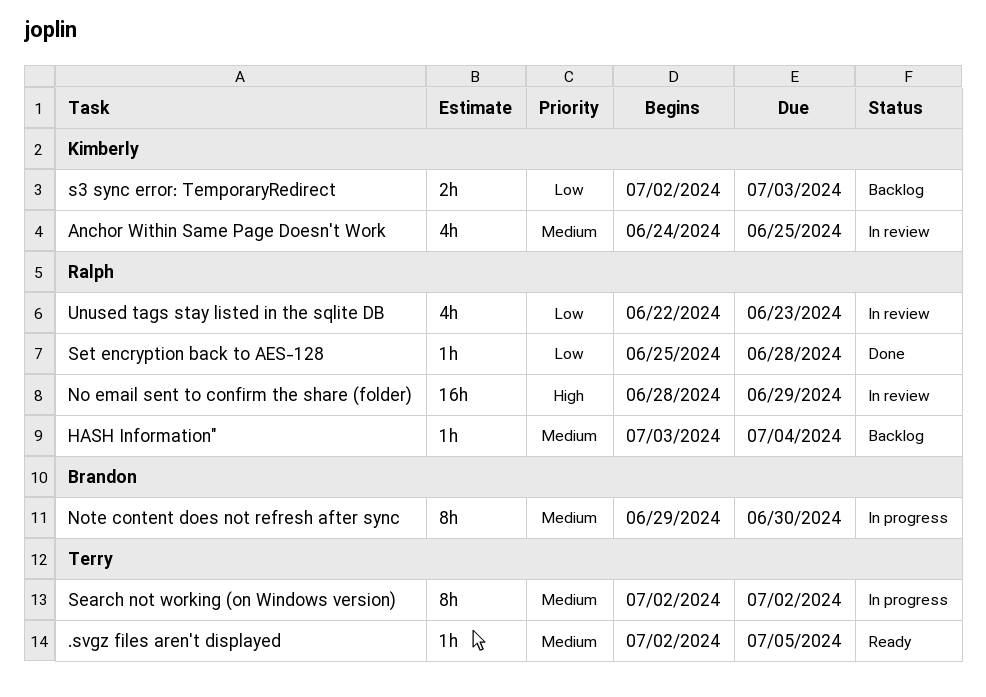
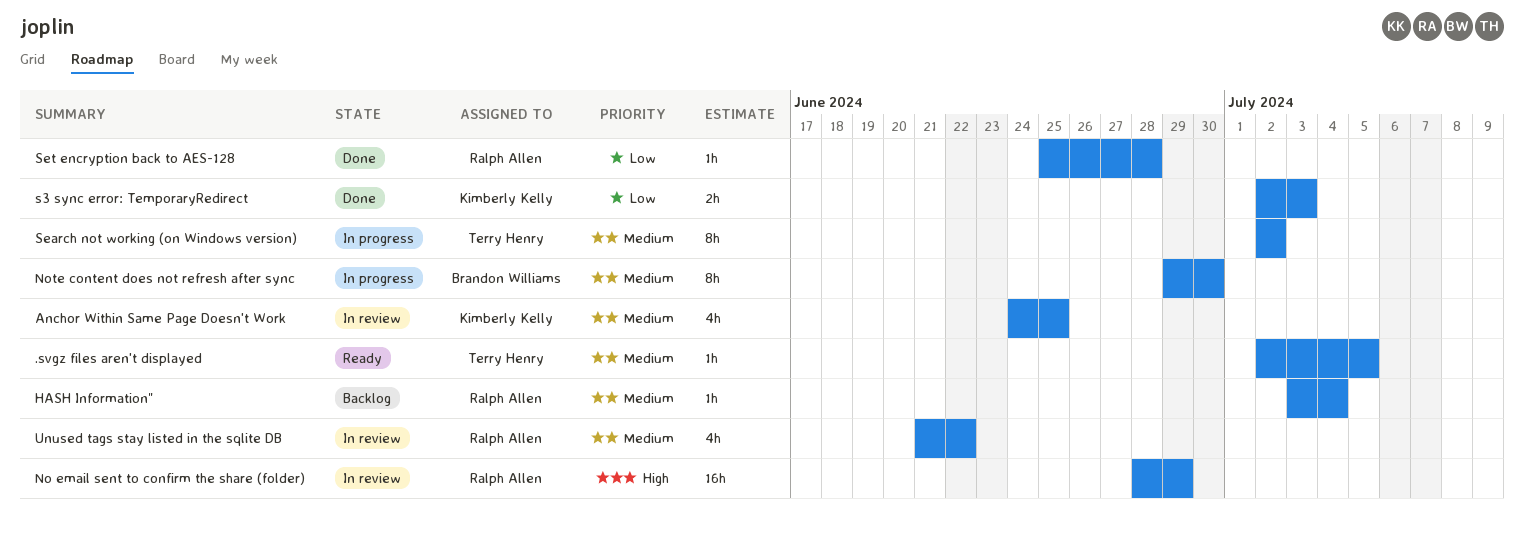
s3 sync error: TemporaryRedirect, status: Backlog -> Done
Unused tags stay listed in the sqlite DB, priority: Low -> Medium
Unused tags stay listed in the sqlite DB, start: Jun 22 -> Jun 21
Unused tags stay listed in the sqlite DB, due: Jun 23 -> Jun 22

